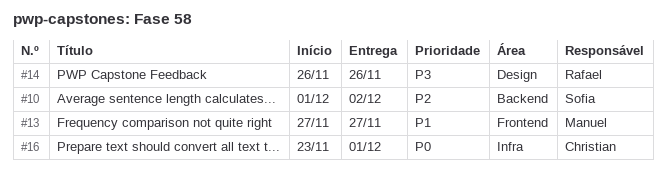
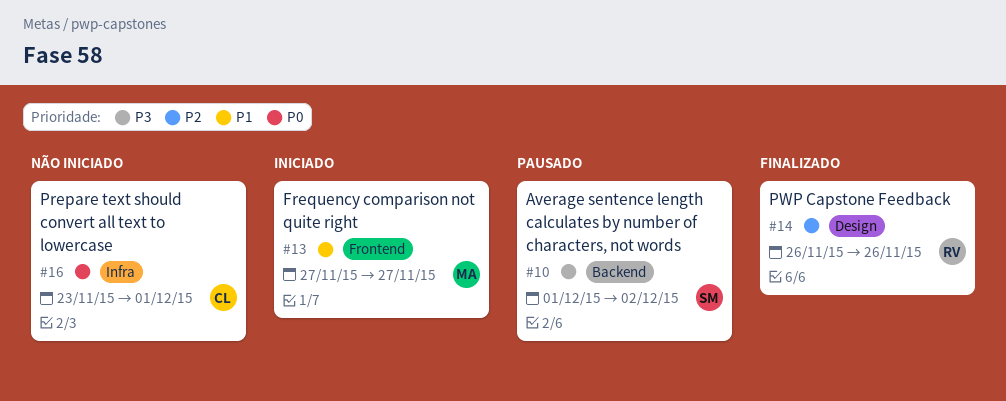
#10, priority: P2 -> P3
#14, priority: P3 -> P2

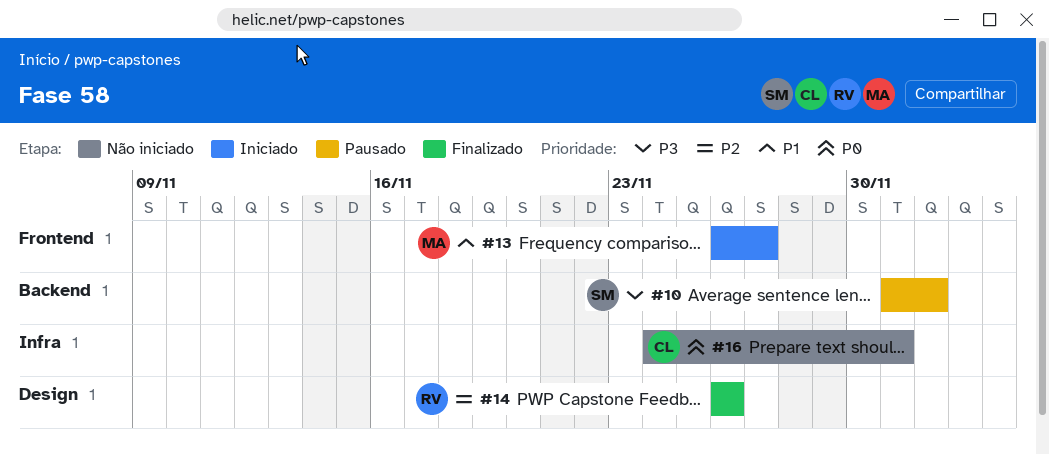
#13, start: Nov 27 -> Nov 26
#16, start: Nov 23 -> Nov 24

